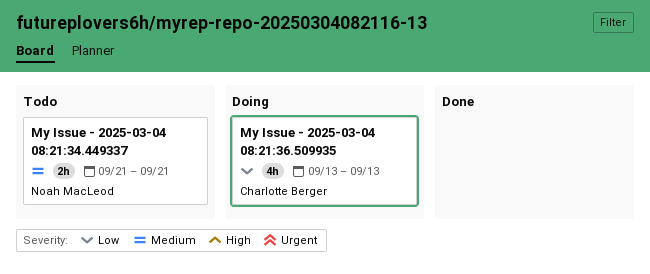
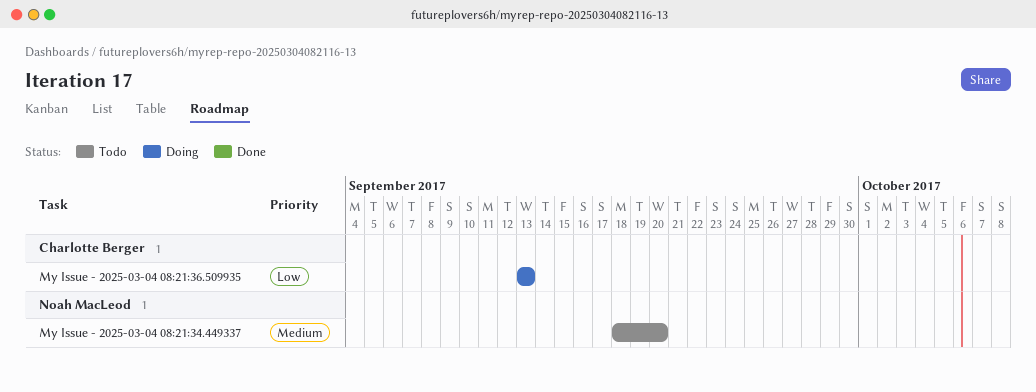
My Issue - 2025-03-04 08:21:34.449337, start: Sep 21 -> Sep 18
My Issue - 2025-03-04 08:21:34.449337, due: Sep 21 -> Sep 20

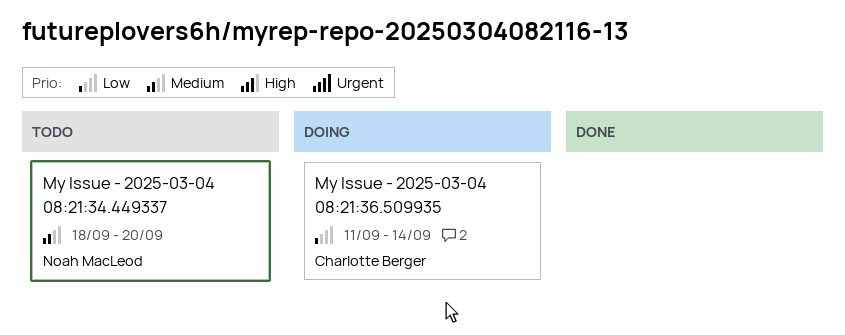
My Issue - 2025-03-04 08:21:36.509935, start: Sep 13 -> Sep 11
My Issue - 2025-03-04 08:21:36.509935, due: Sep 13 -> Sep 14

